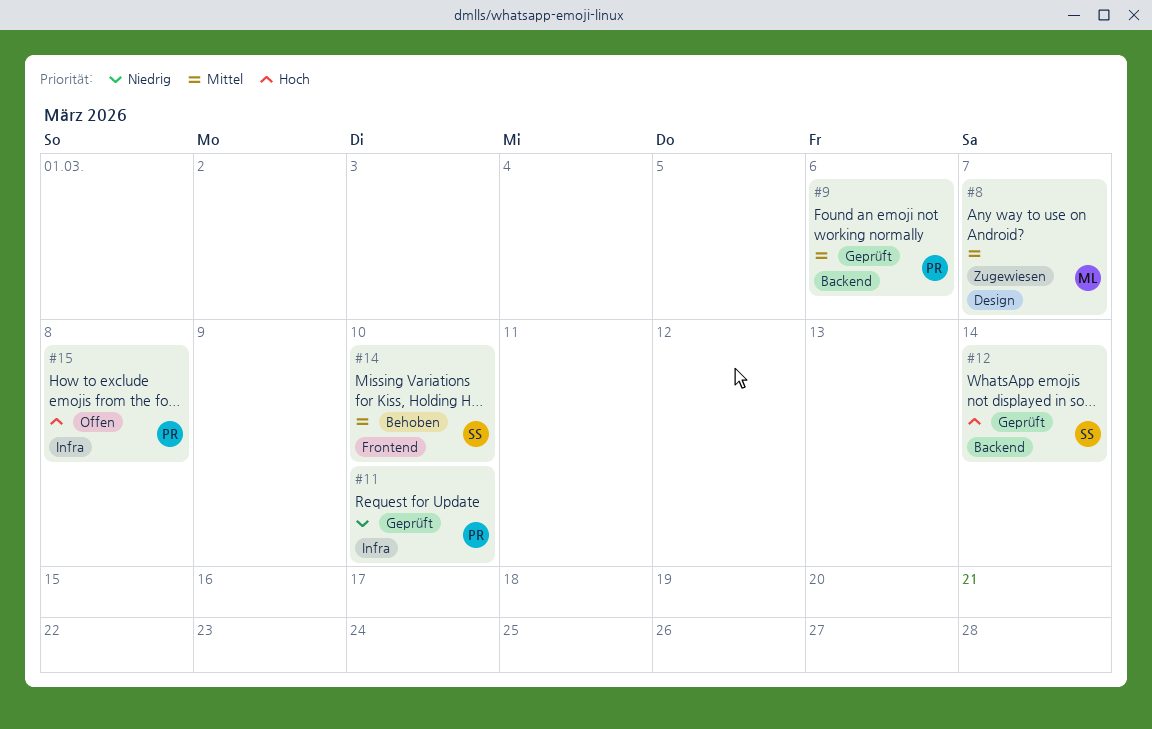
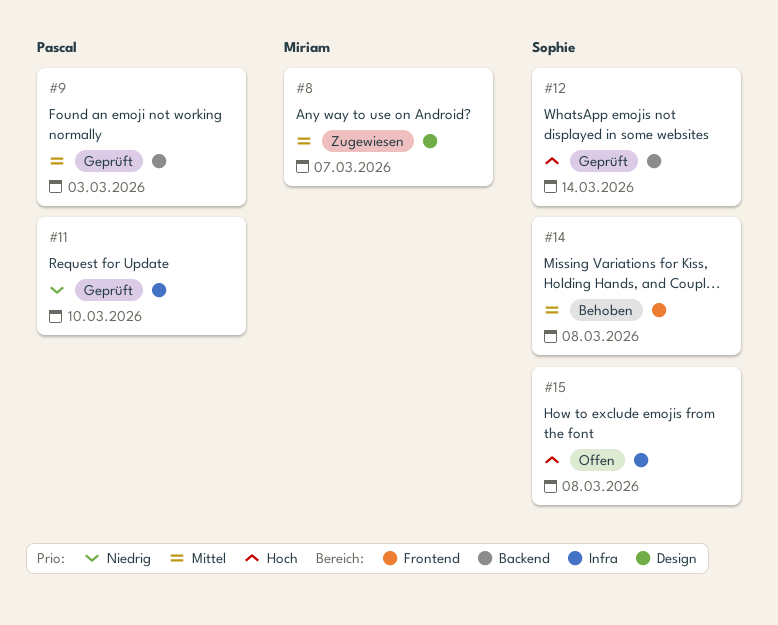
#9, due: Mar 6 -> Mar 3
#14, due: Mar 10 -> Mar 8
#15, owner: Pascal -> Sophie

